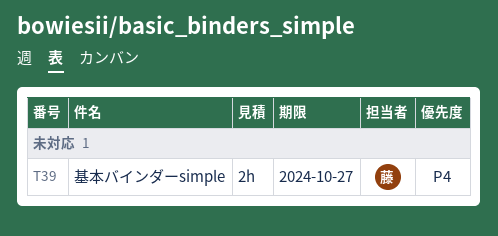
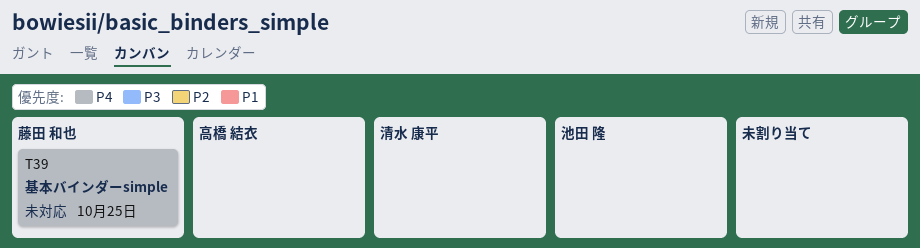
T39, due: Oct 27 -> Oct 25

